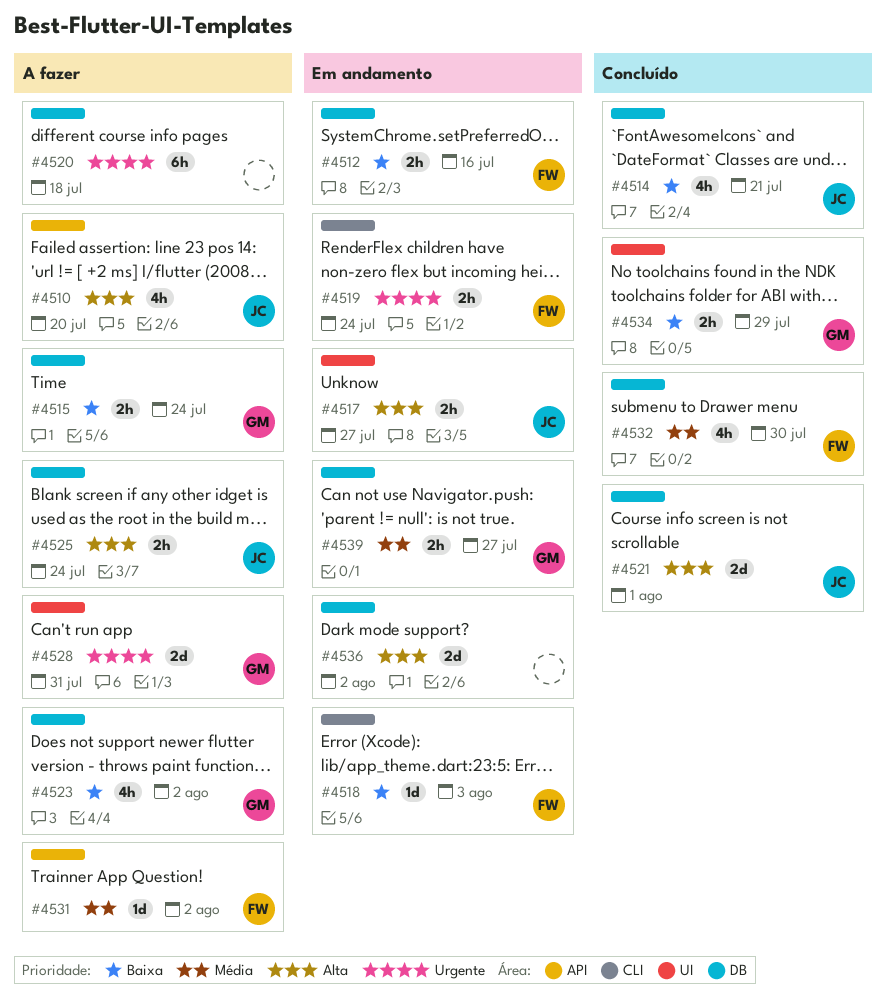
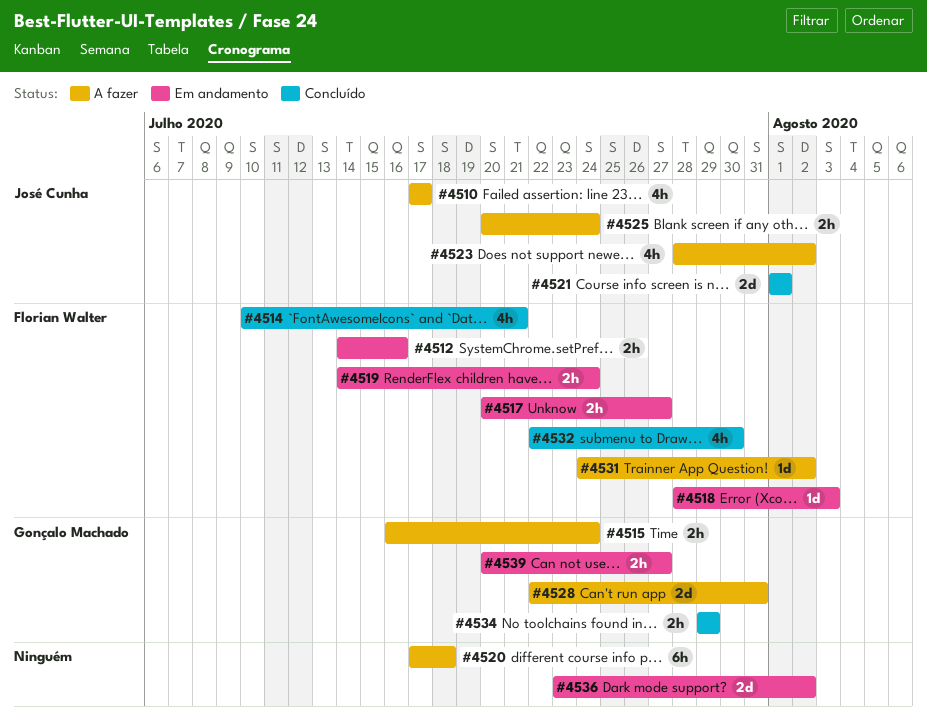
#4510, due: Jul 20 -> Jul 17
#4514, owner: José Cunha -> Florian Walter
#4517, owner: José Cunha -> Florian Walter
#4523, owner: Gonçalo Machado -> José Cunha

